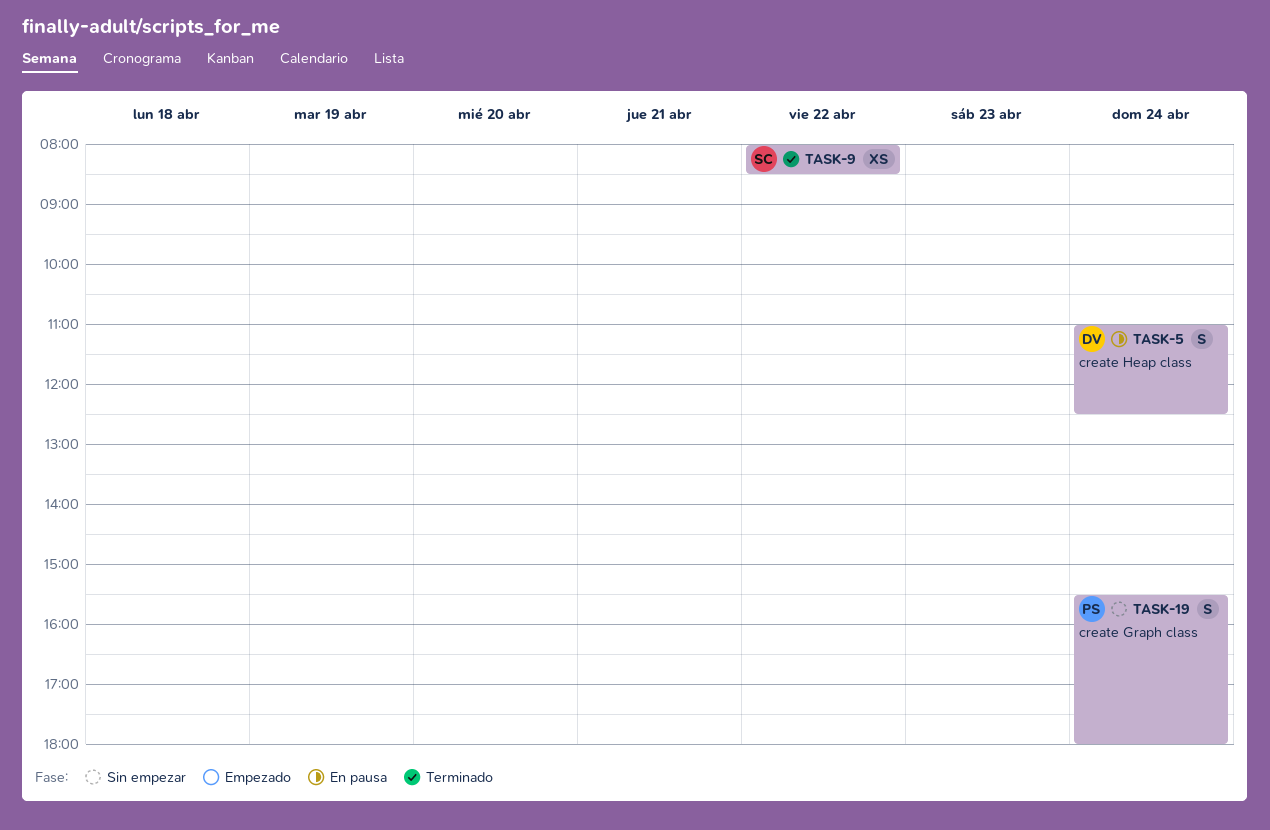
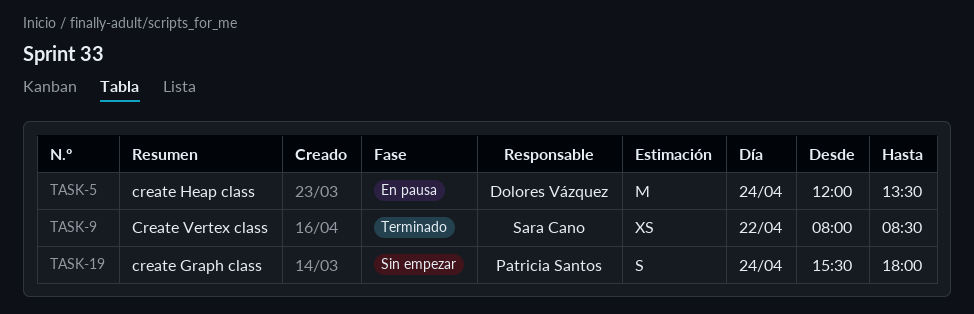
TASK-5, estimate: S -> M
TASK-5, begins: 11:00 -> 12:00
TASK-5, ends: 12:30 -> 13:30

